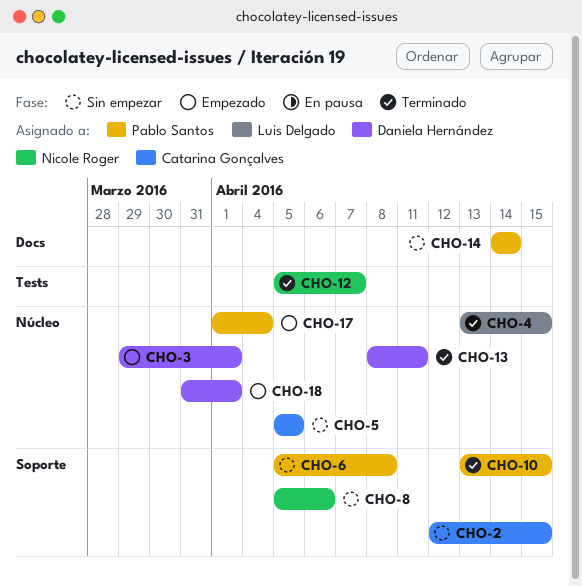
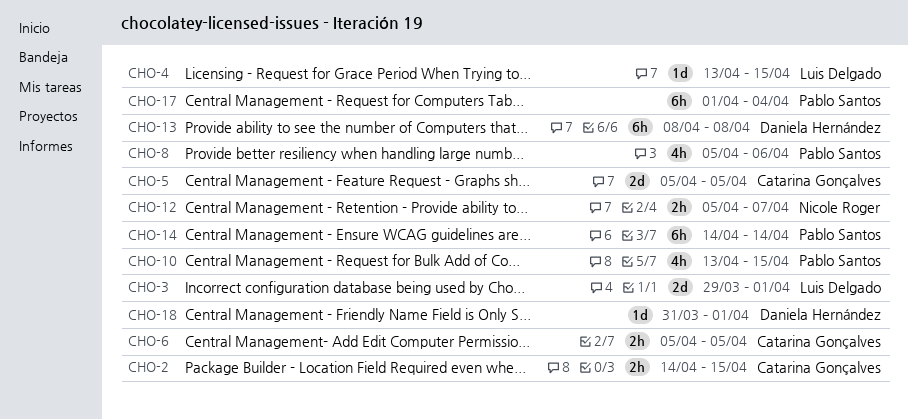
CHO-2, start: Apr 12 -> Apr 14
CHO-3, owner: Daniela Hernández -> Luis Delgado
CHO-6, owner: Pablo Santos -> Catarina Gonçalves
CHO-6, due: Apr 8 -> Apr 5
CHO-8, owner: Nicole Roger -> Pablo Santos
CHO-13, due: Apr 11 -> Apr 8

